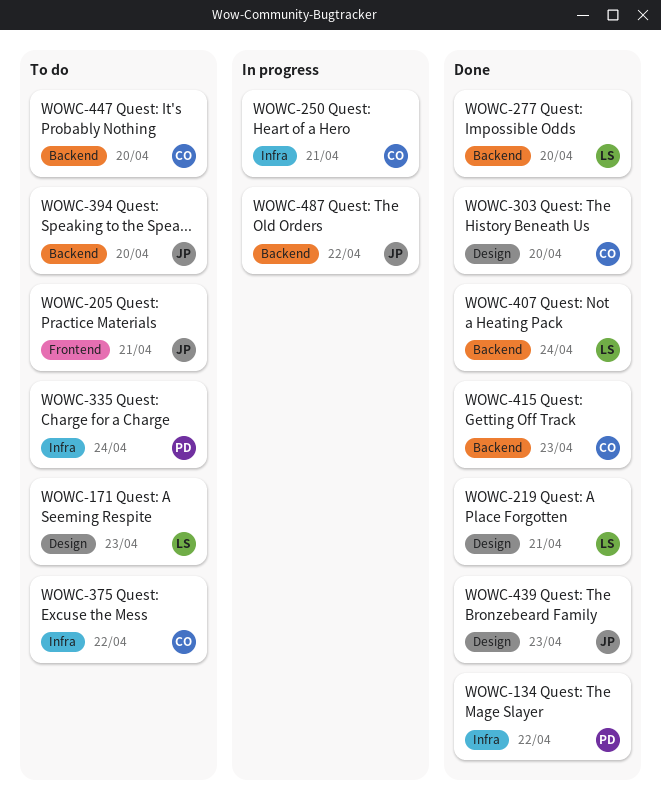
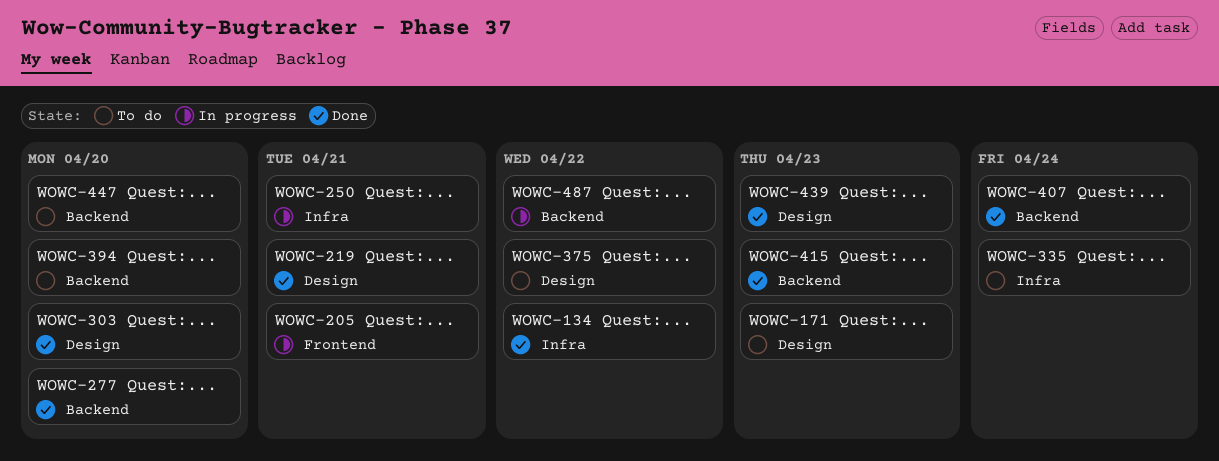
WOWC-205, status: To do -> In progress
WOWC-375, label: Infra -> Design

